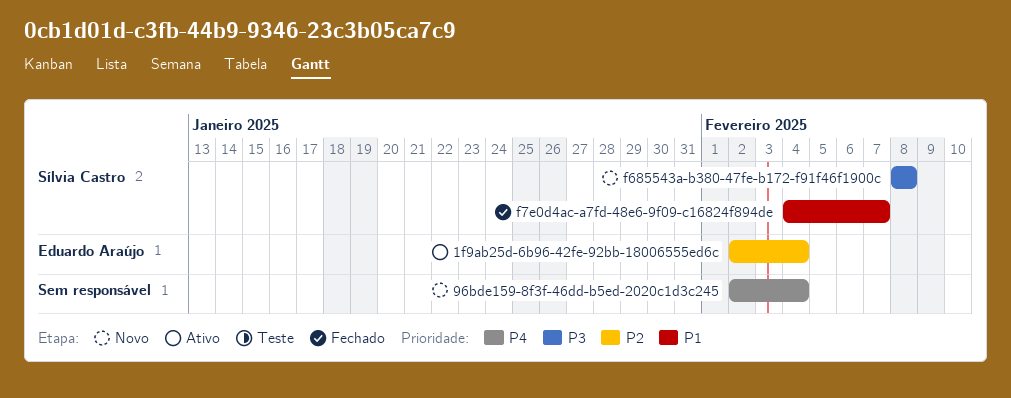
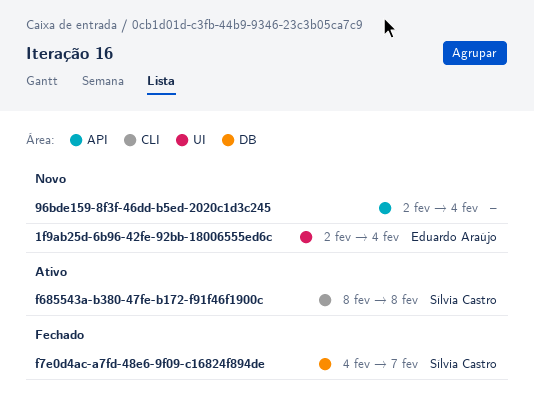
1f9ab25d-6b96-42fe-92bb-18006555ed6c, status: Ativo -> Novo
f685543a-b380-47fe-b172-f91f46f1900c, status: Novo -> Ativo

